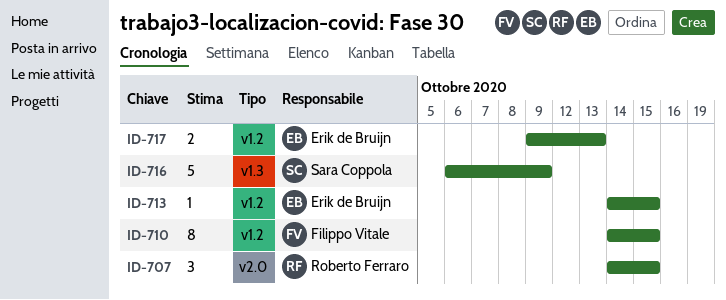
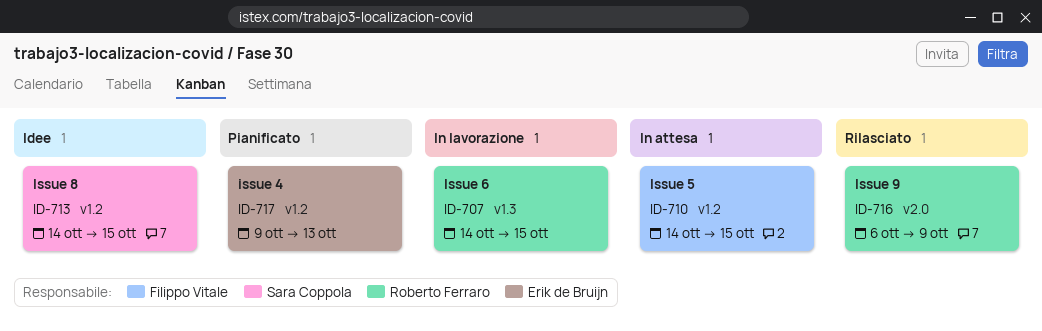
ID-707, label: v2.0 -> v1.3
ID-713, owner: Erik de Bruijn -> Sara Coppola
ID-716, owner: Sara Coppola -> Roberto Ferraro
ID-716, label: v1.3 -> v2.0

